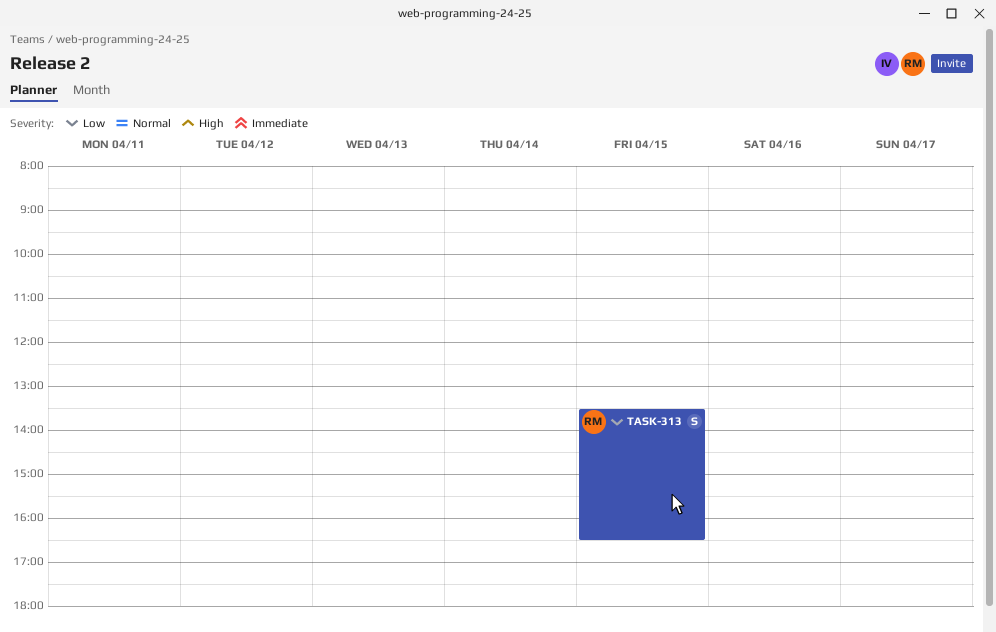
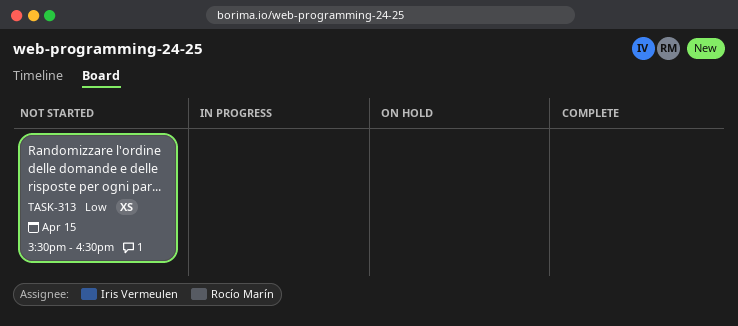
TASK-313, estimate: S -> XS
TASK-313, begins: 13:30 -> 15:30

